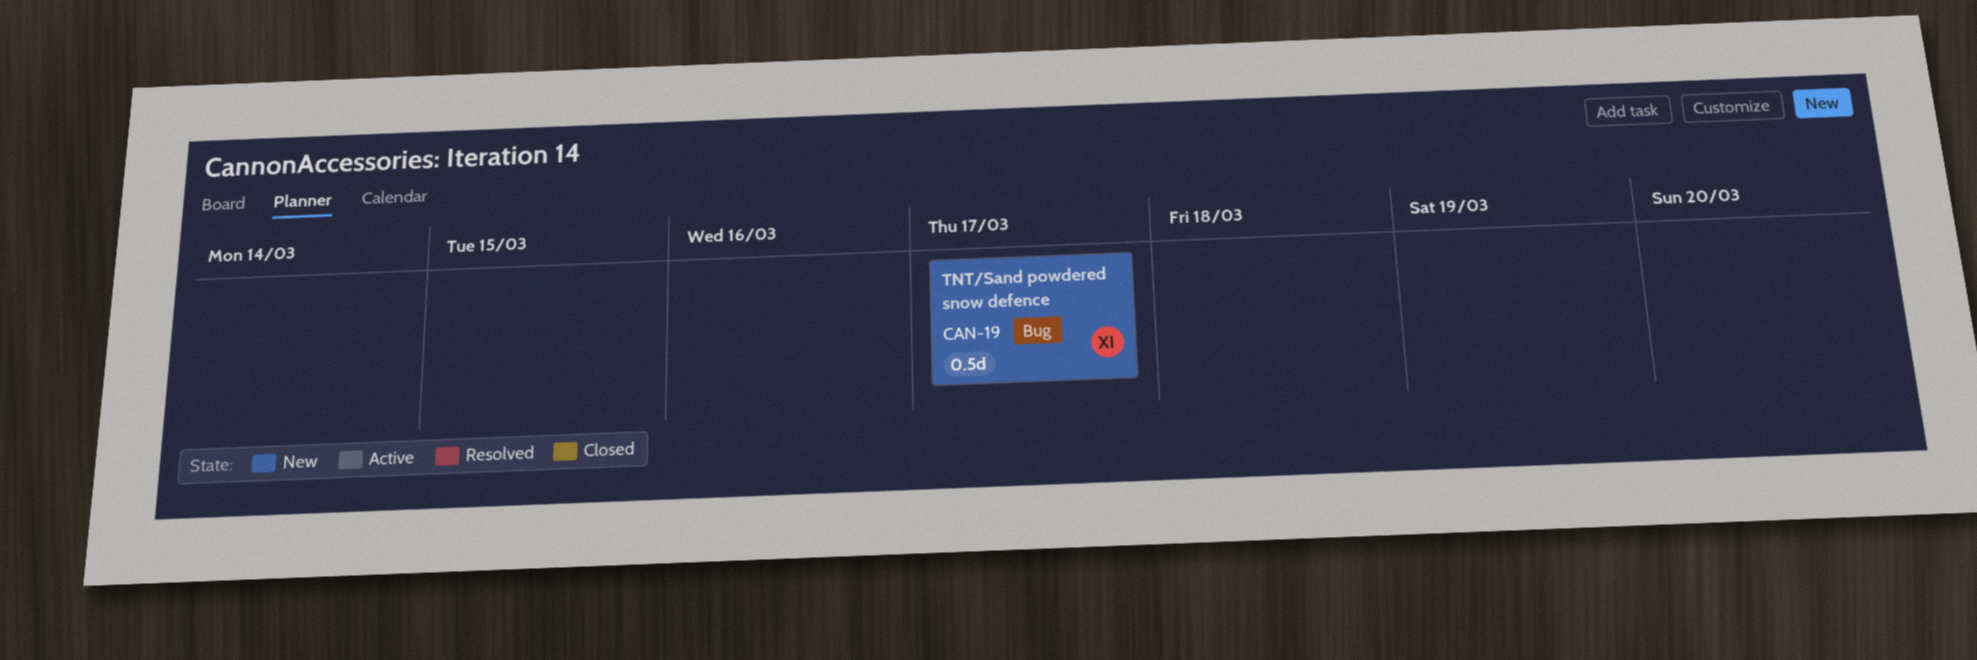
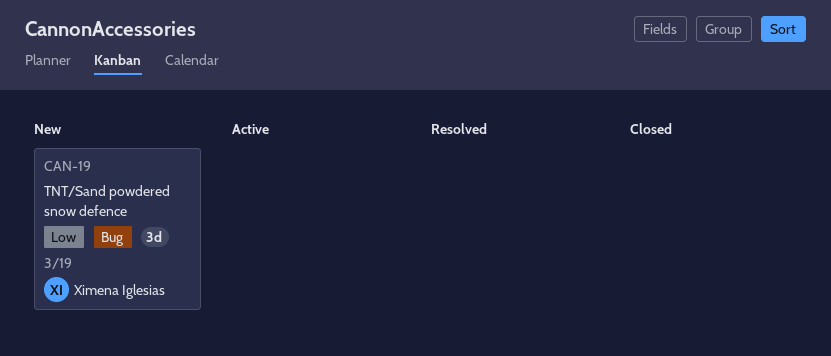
CAN-19, estimate: 0.5d -> 3d
CAN-19, due: Mar 17 -> Mar 19

